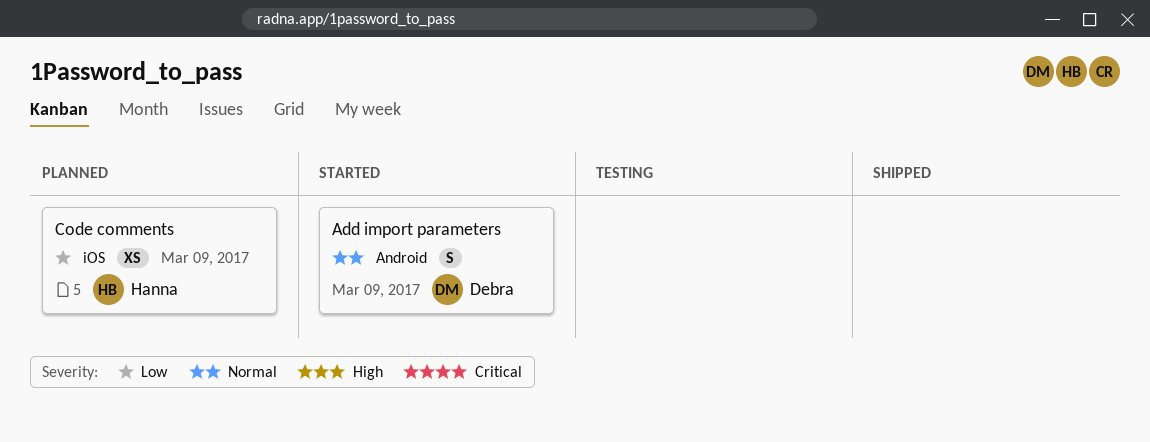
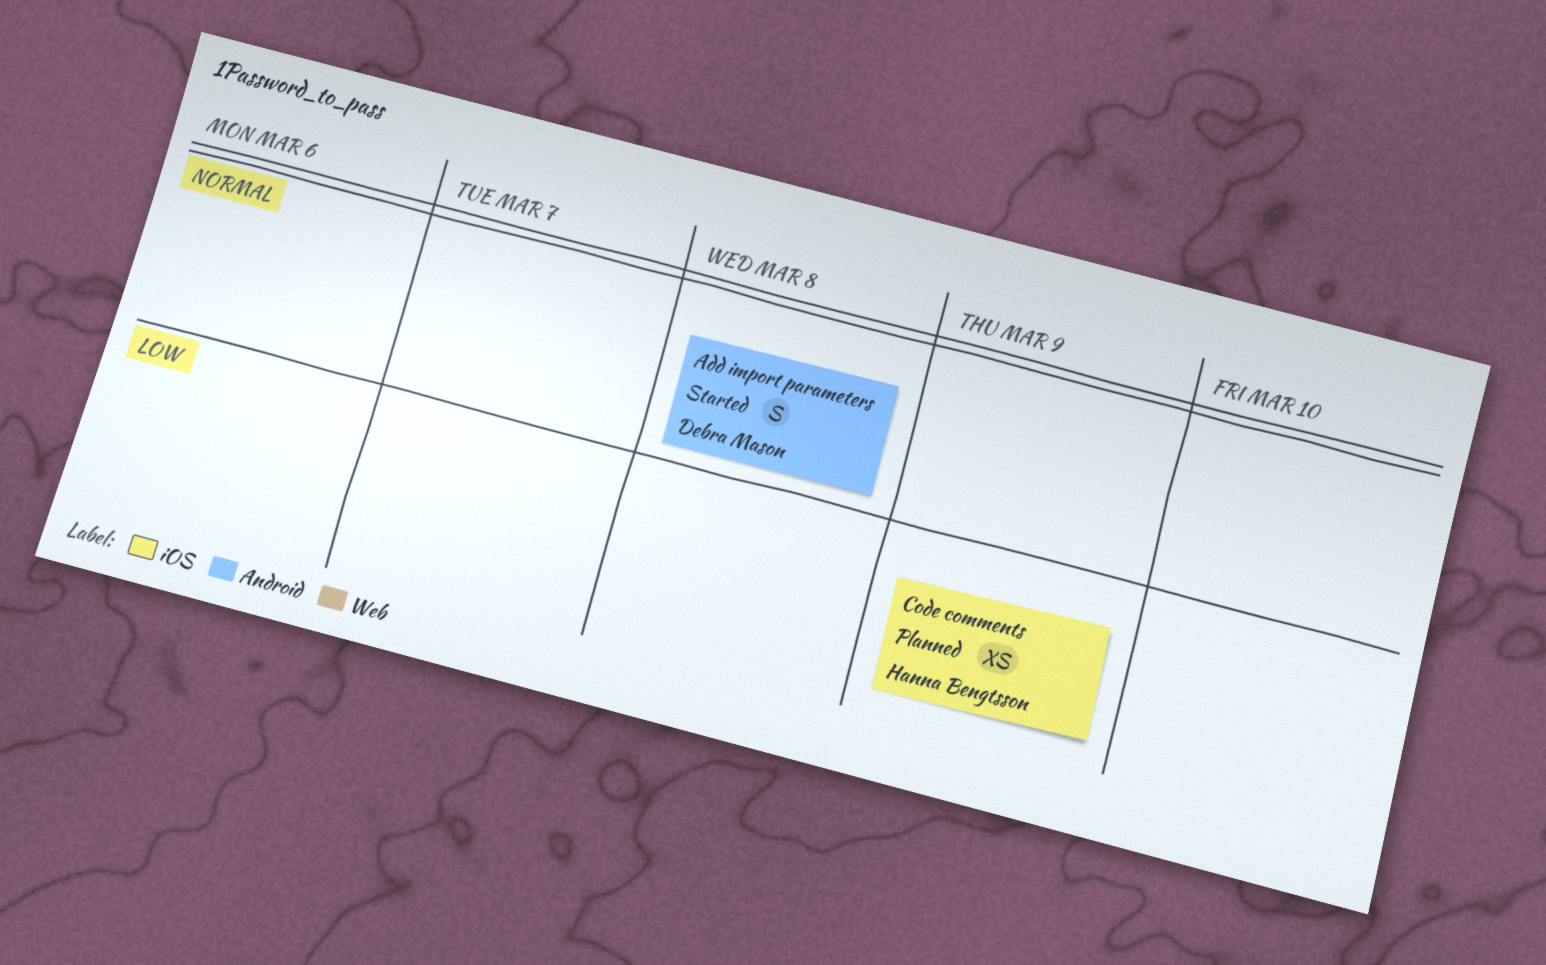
Add import parameters, due: Mar 9 -> Mar 8

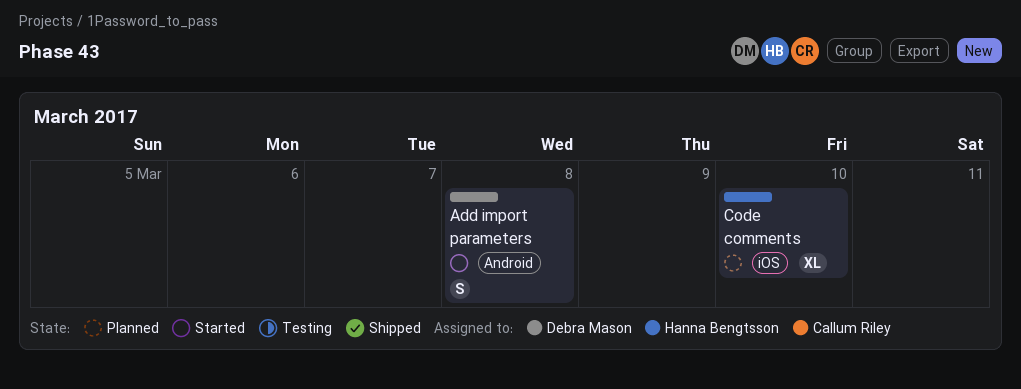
Code comments, estimate: XS -> XL
Code comments, due: Mar 9 -> Mar 10

